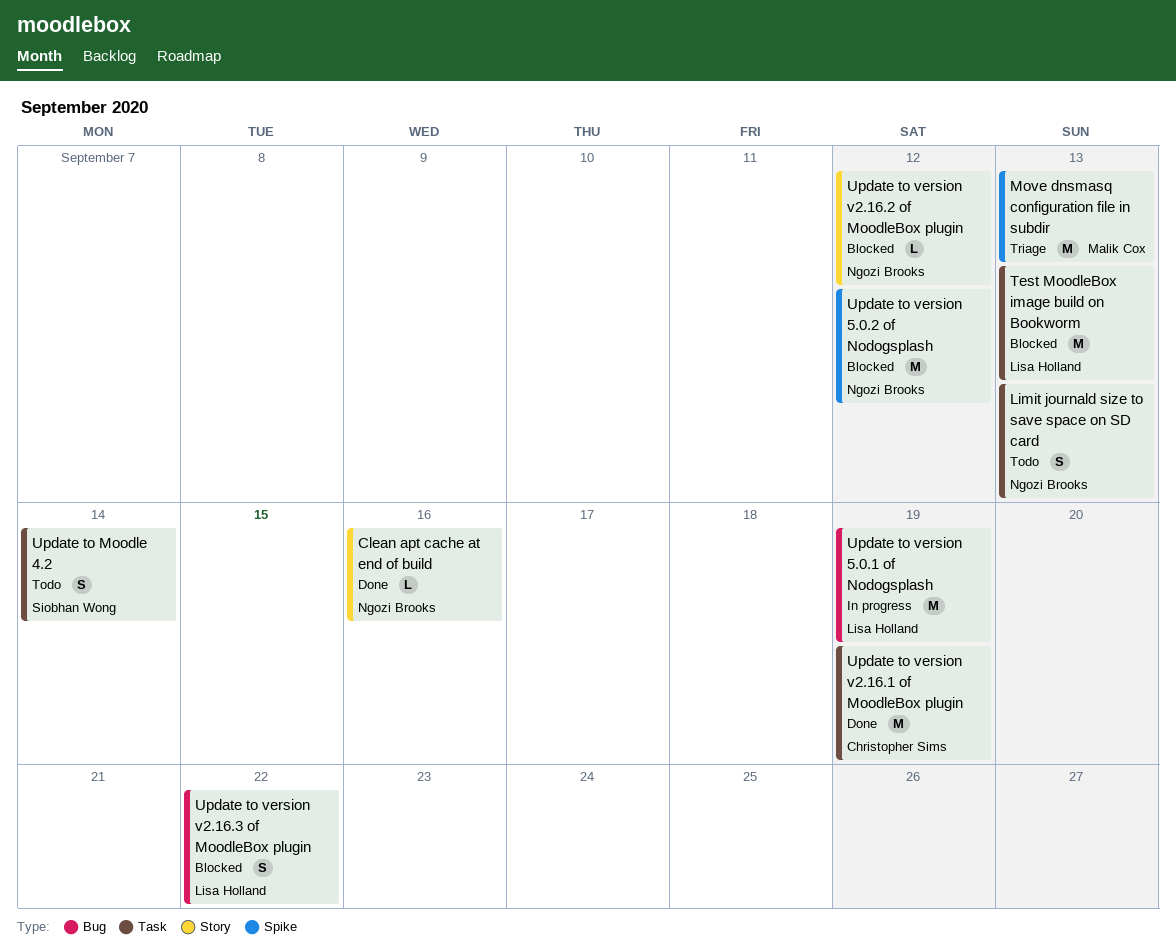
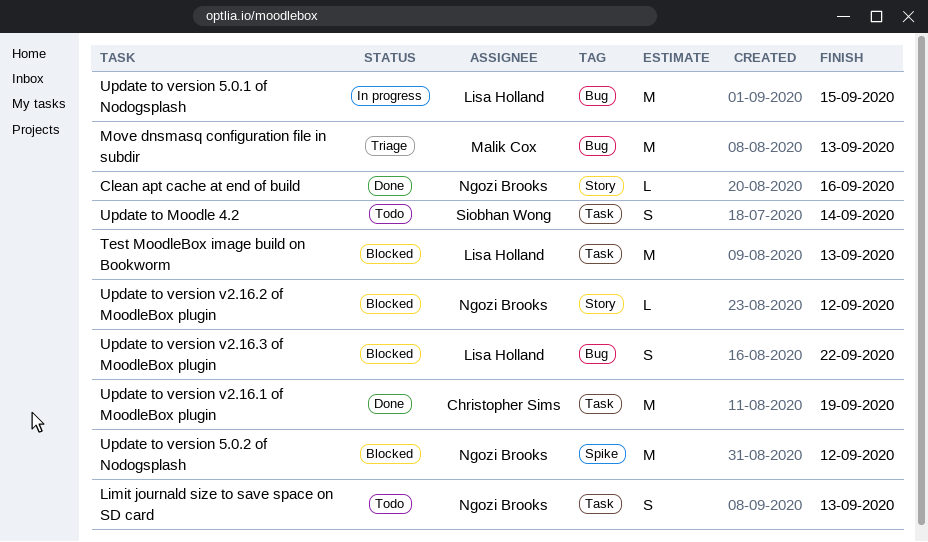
Move dnsmasq configuration file in subdir, label: Spike -> Bug
Update to version 5.0.1 of Nodogsplash, due: Sep 19 -> Sep 15

